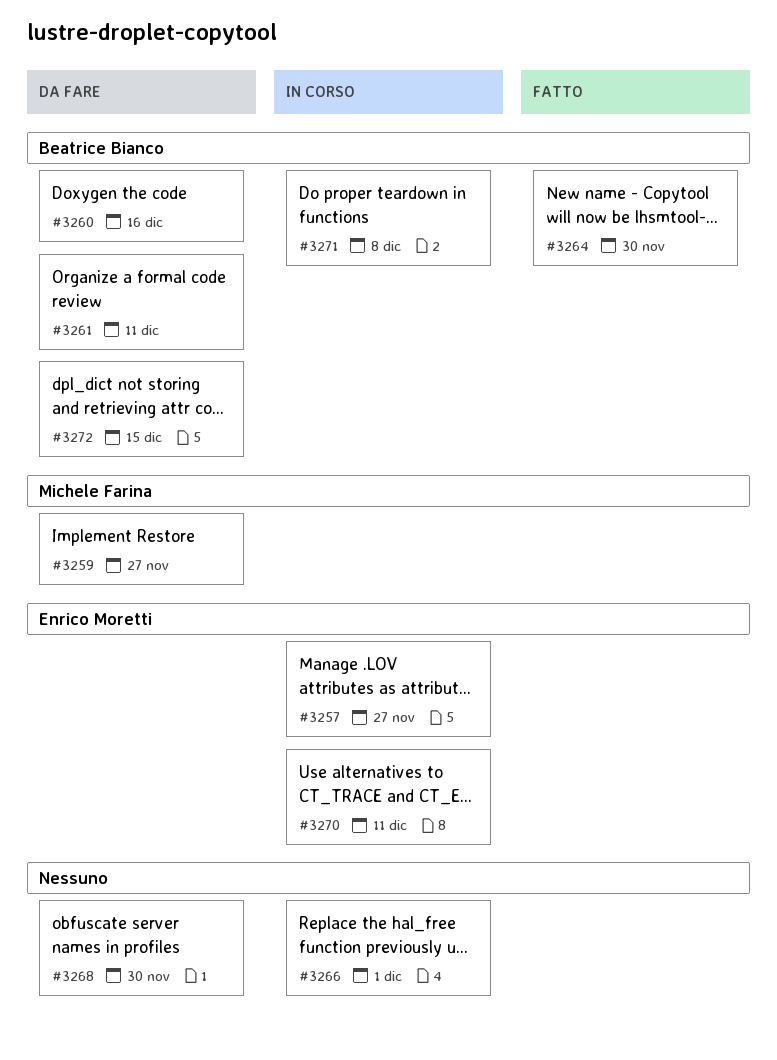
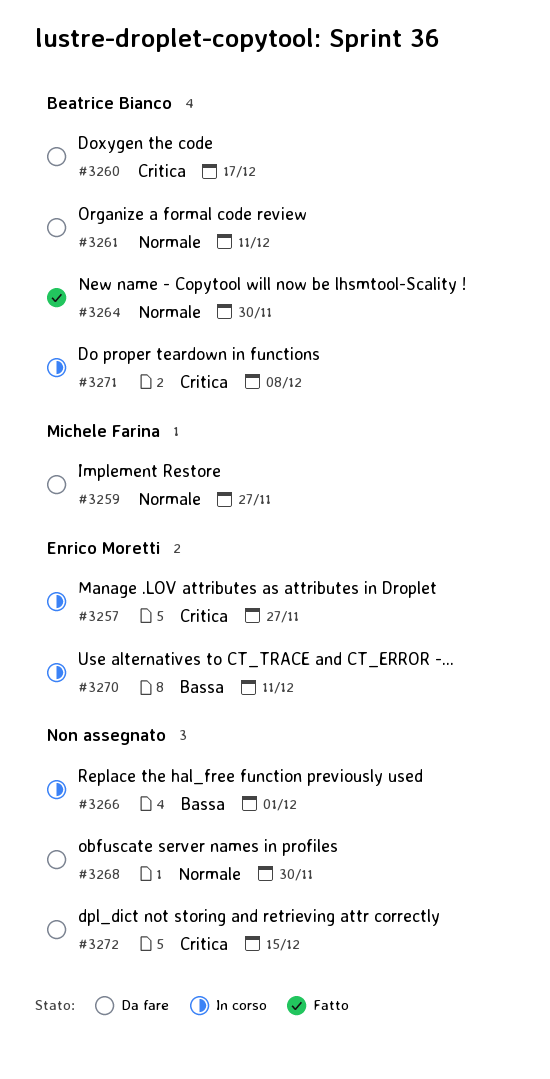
#3260, due: Dec 16 -> Dec 17
#3272, owner: Beatrice Bianco -> none

